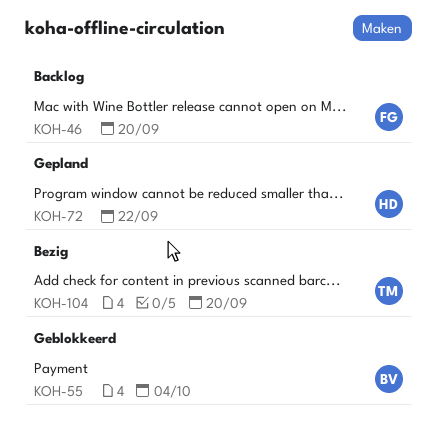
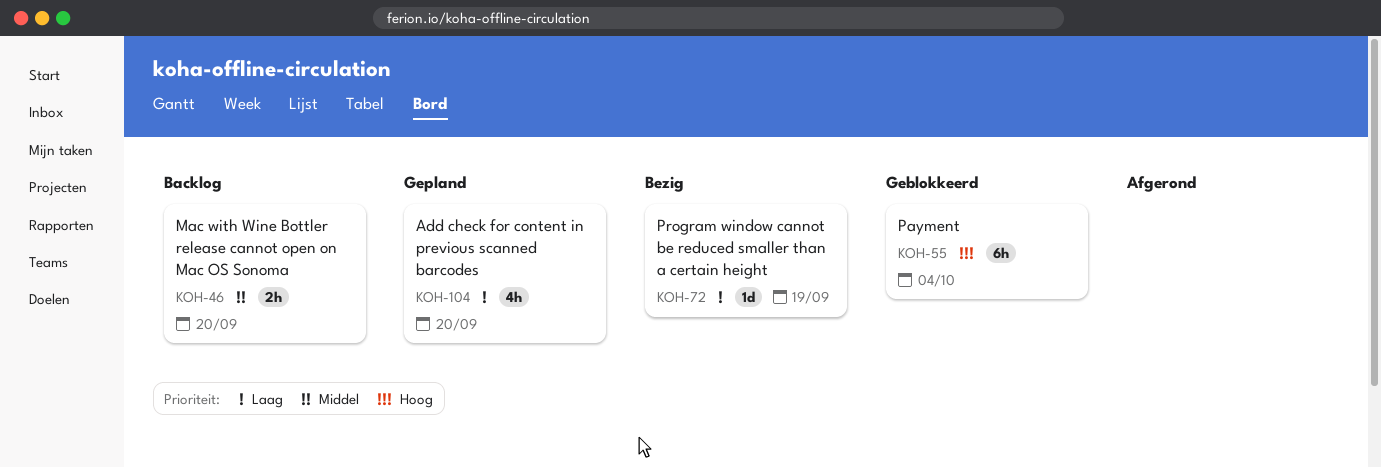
KOH-72, status: Gepland -> Bezig
KOH-72, due: Sep 22 -> Sep 19
KOH-104, status: Bezig -> Gepland

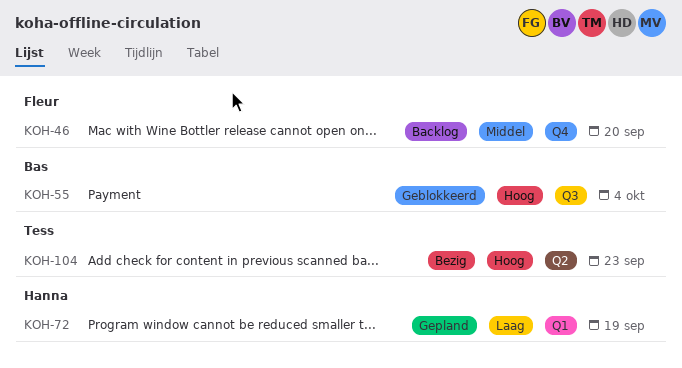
KOH-72, status: Bezig -> Gepland
KOH-104, status: Gepland -> Bezig
KOH-104, priority: Laag -> Hoog
KOH-104, due: Sep 20 -> Sep 23

